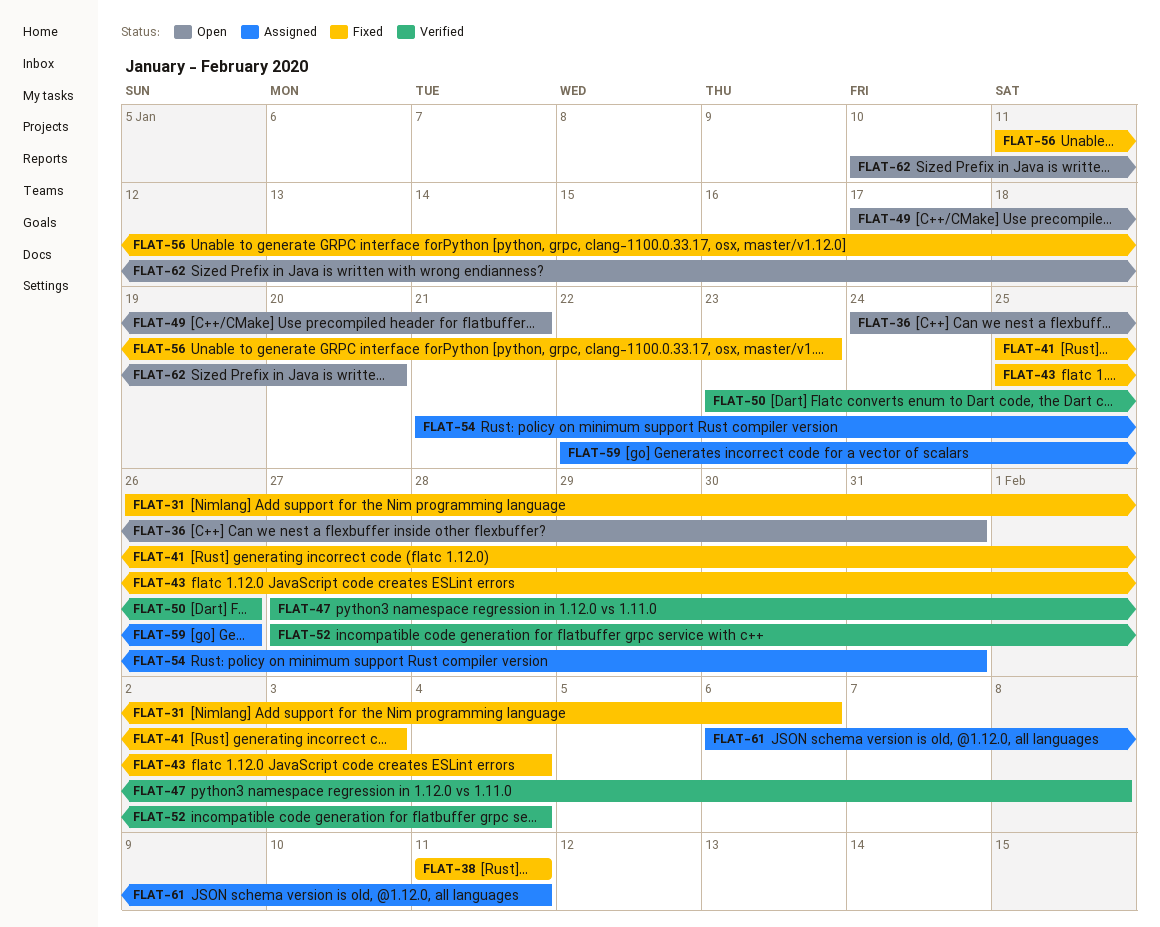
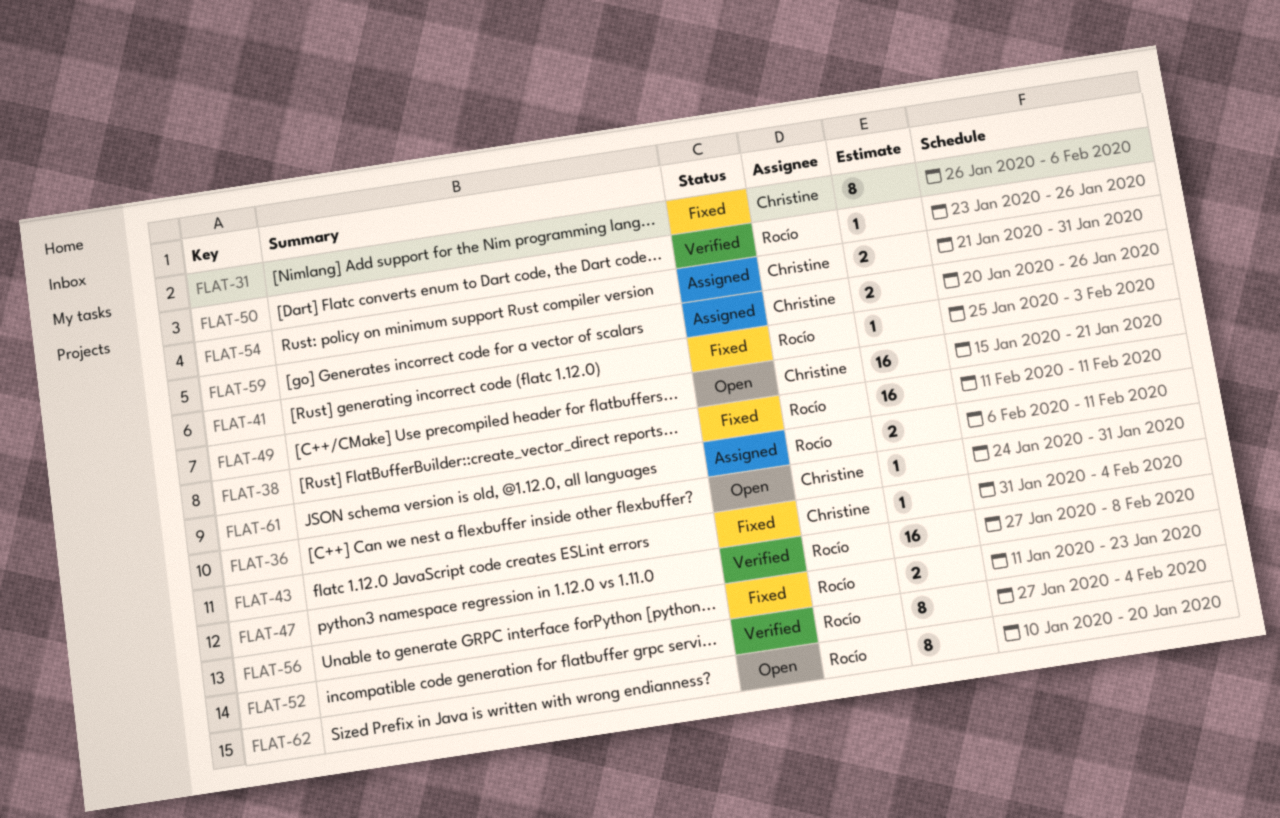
FLAT-43, start: Jan 25 -> Jan 31
FLAT-49, start: Jan 17 -> Jan 15
FLAT-59, start: Jan 22 -> Jan 20

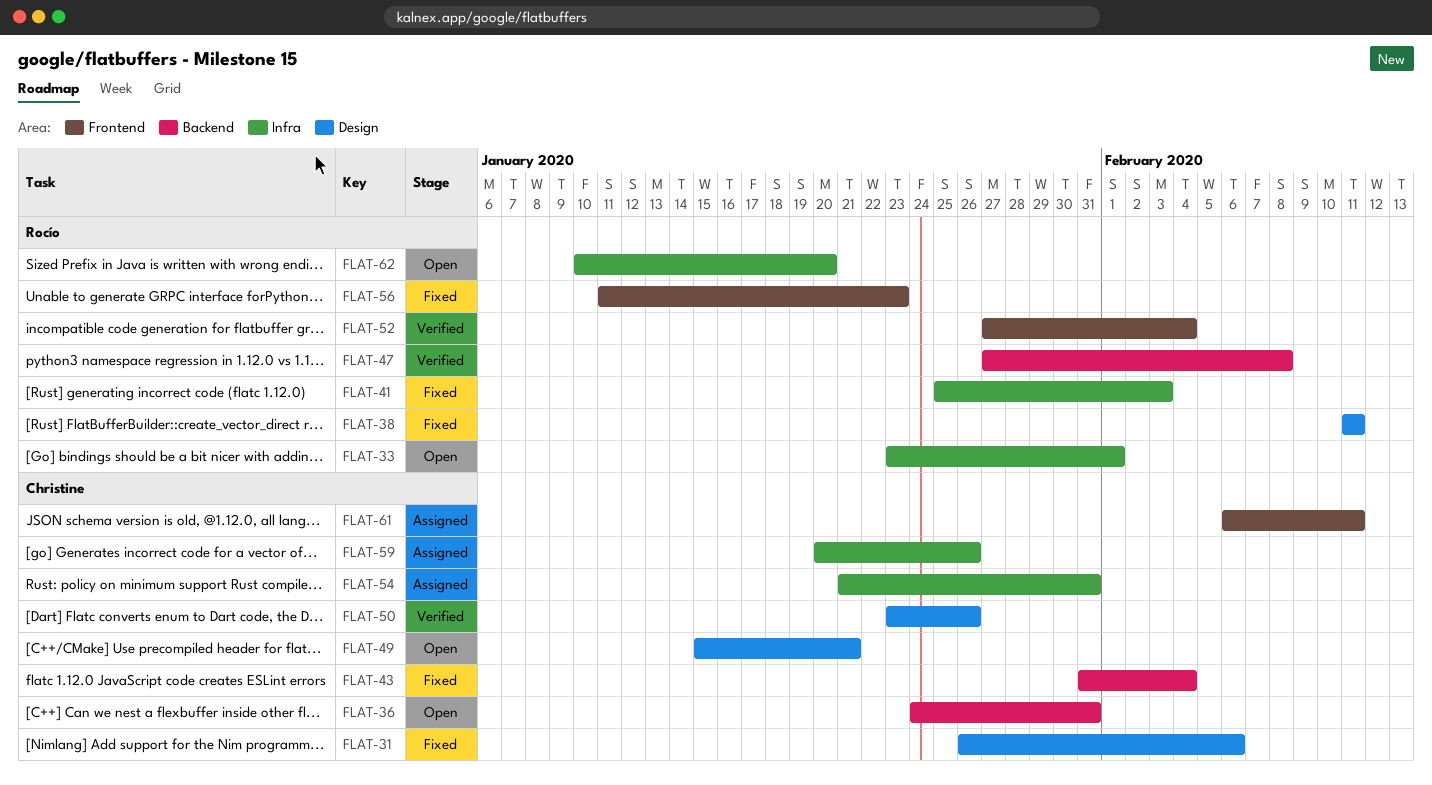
FLAT-33: none -> present
FLAT-50, owner: Rocío -> Christine
FLAT-61, owner: Rocío -> Christine

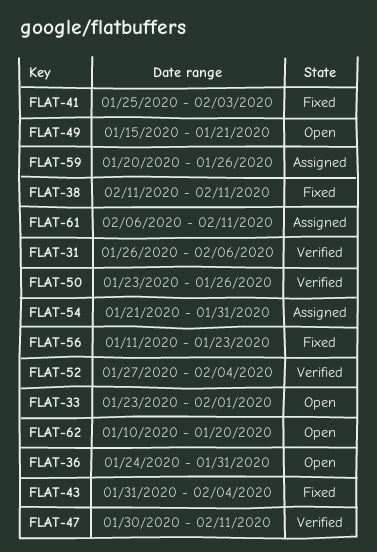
FLAT-31, status: Fixed -> Verified
FLAT-47, start: Jan 27 -> Jan 30
FLAT-47, due: Feb 8 -> Feb 11

